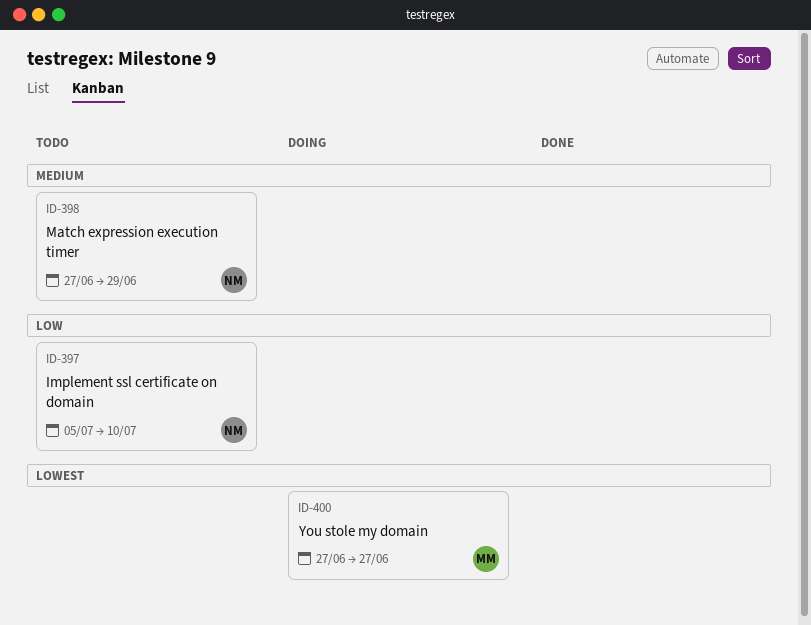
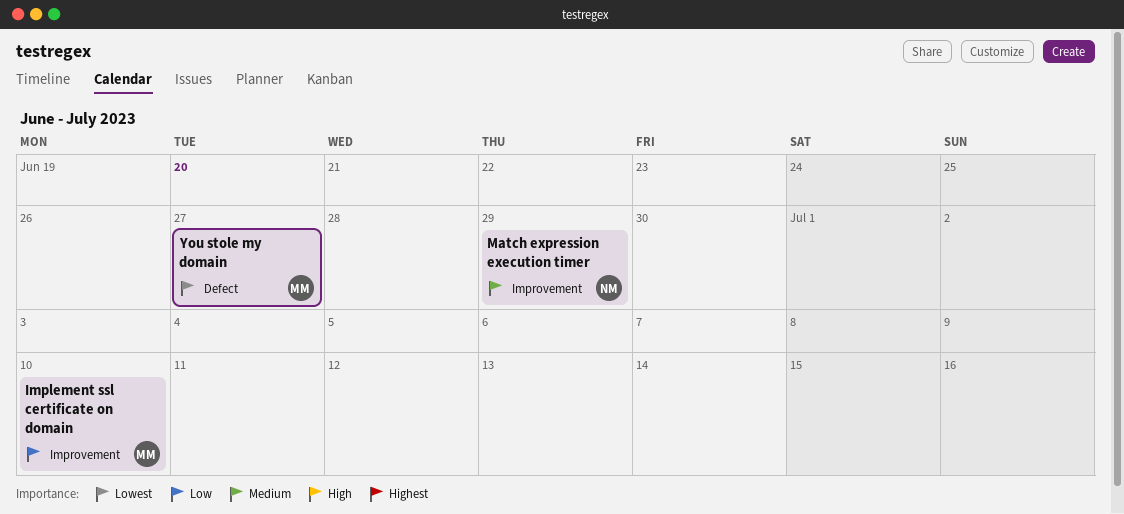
Implement ssl certificate on domain, owner: NM -> MM

